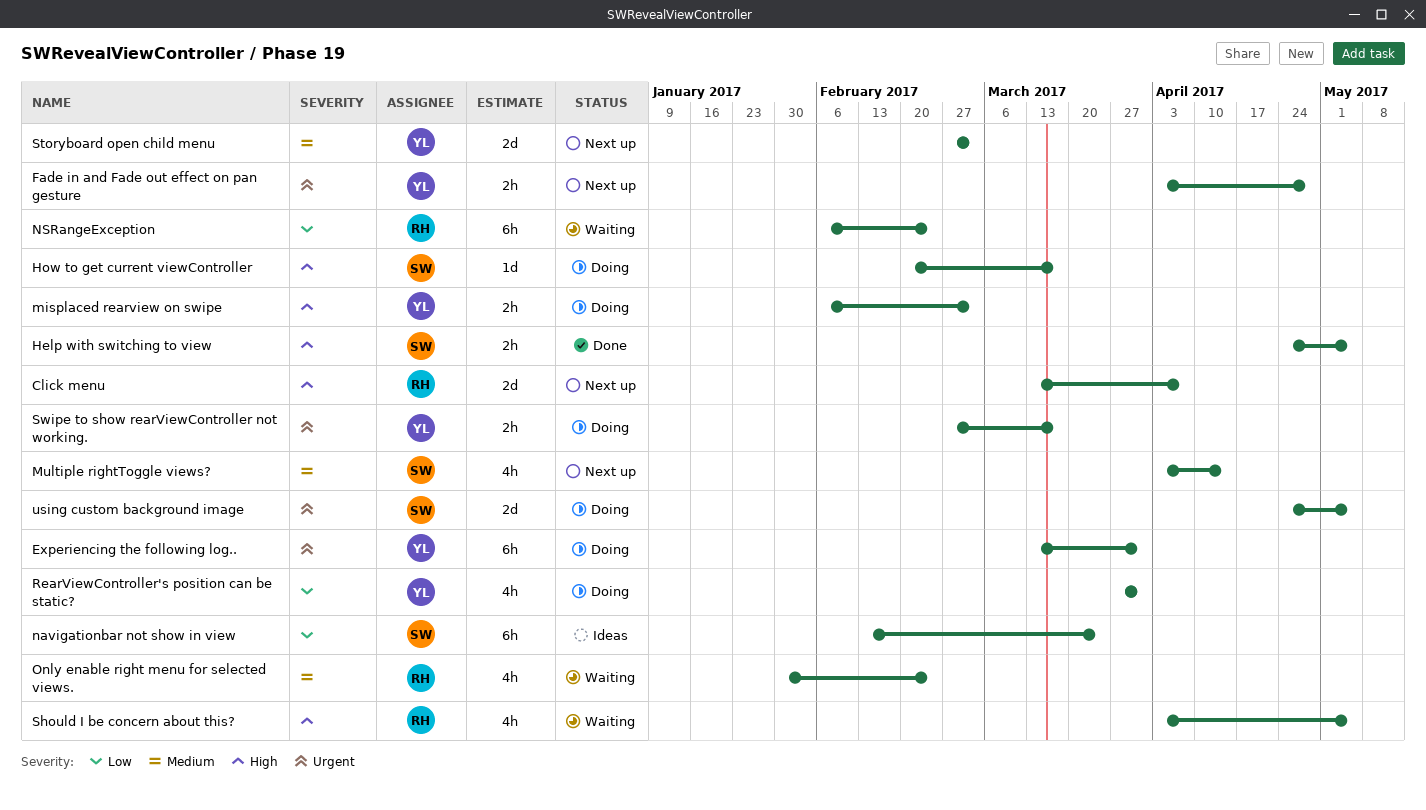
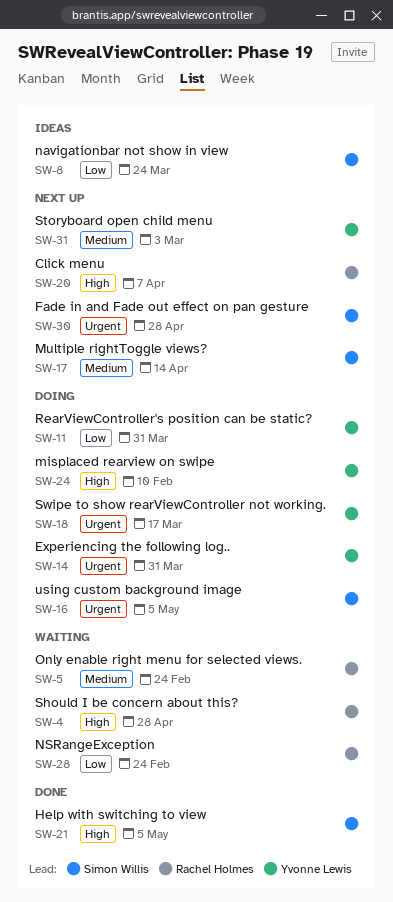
Fade in and Fade out effect on pan gesture, owner: Yvonne Lewis -> Simon Willis
How to get current viewController: present -> none
misplaced rearview on swipe, due: Mar 3 -> Feb 10
Should I be concern about this?, due: May 5 -> Apr 28

